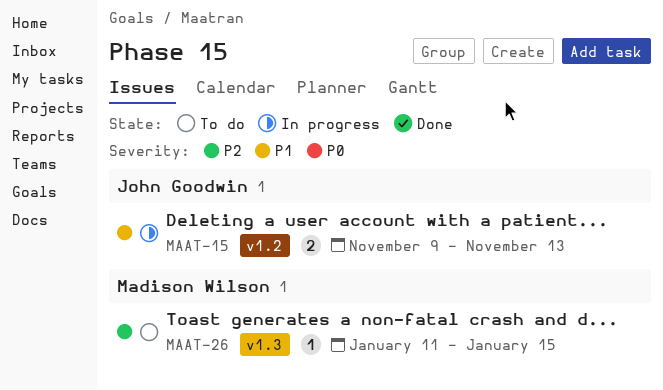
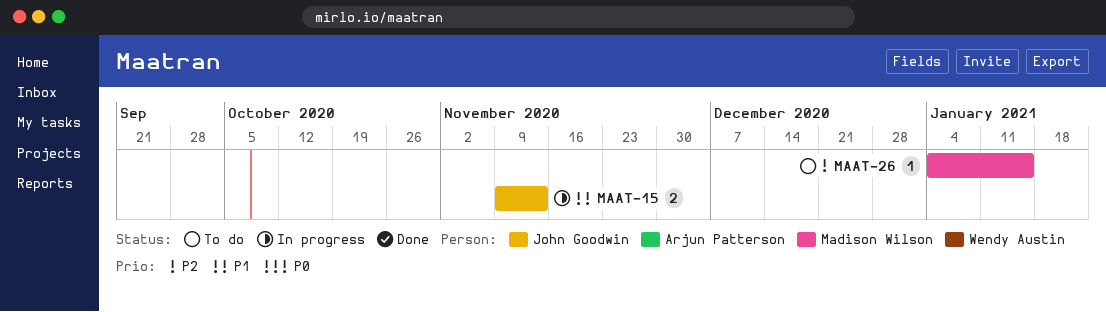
MAAT-26, start: Jan 11 -> Jan 4

